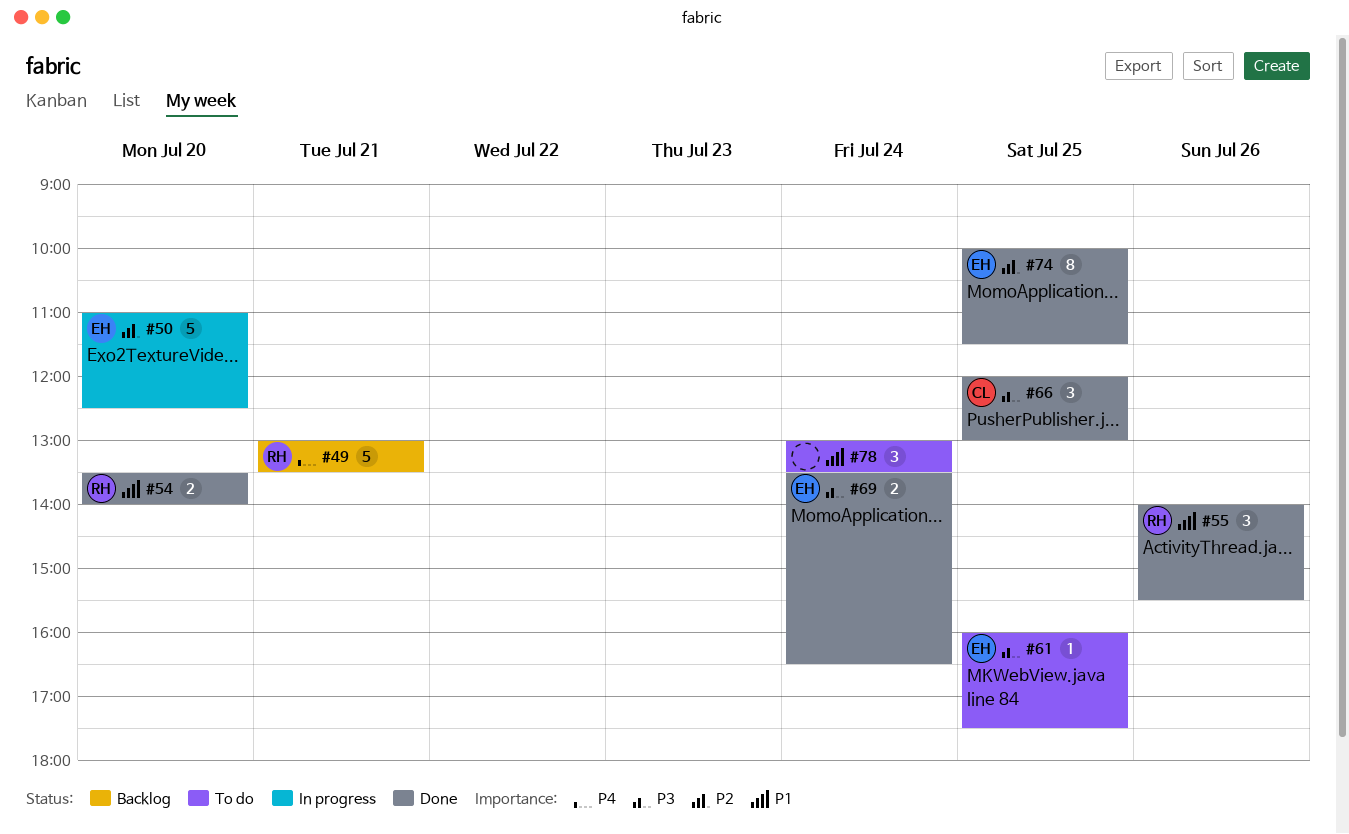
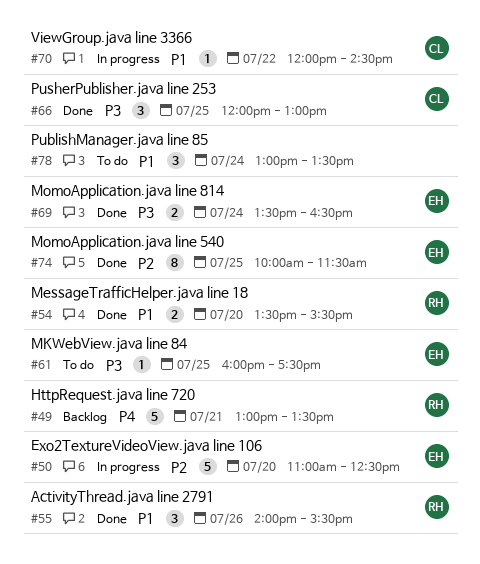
#54, ends: 14:00 -> 15:30
#70: none -> present

